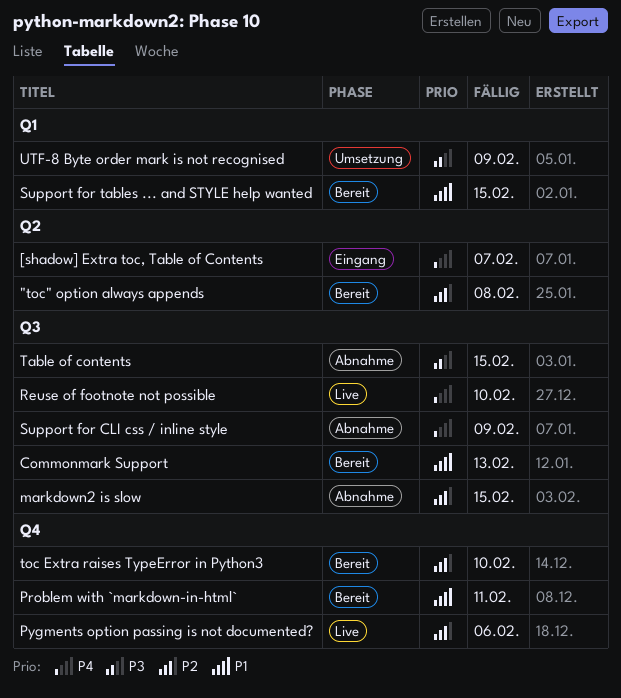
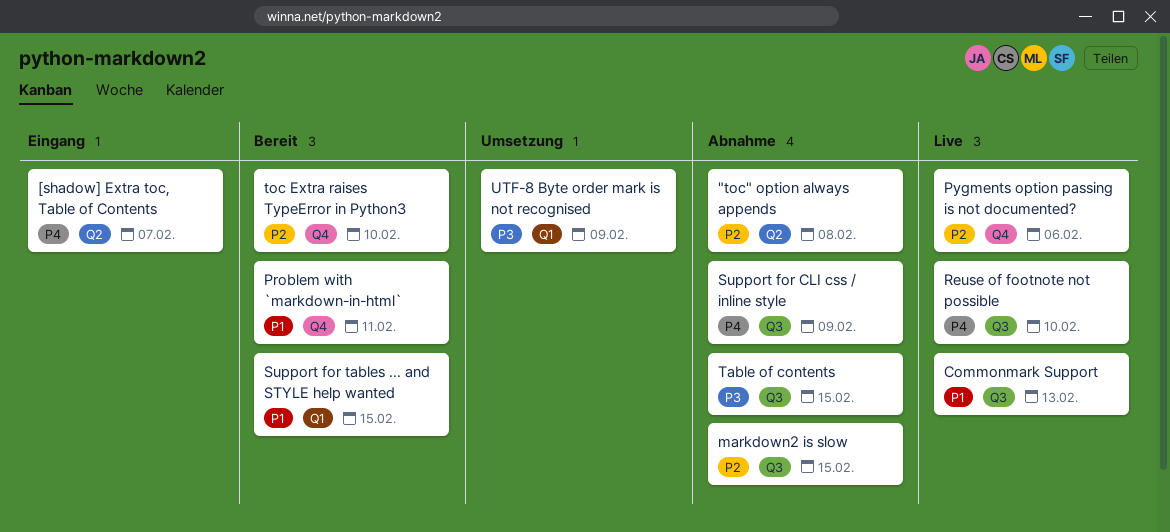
"toc" option always appends, status: Bereit -> Abnahme
Commonmark Support, status: Bereit -> Live

